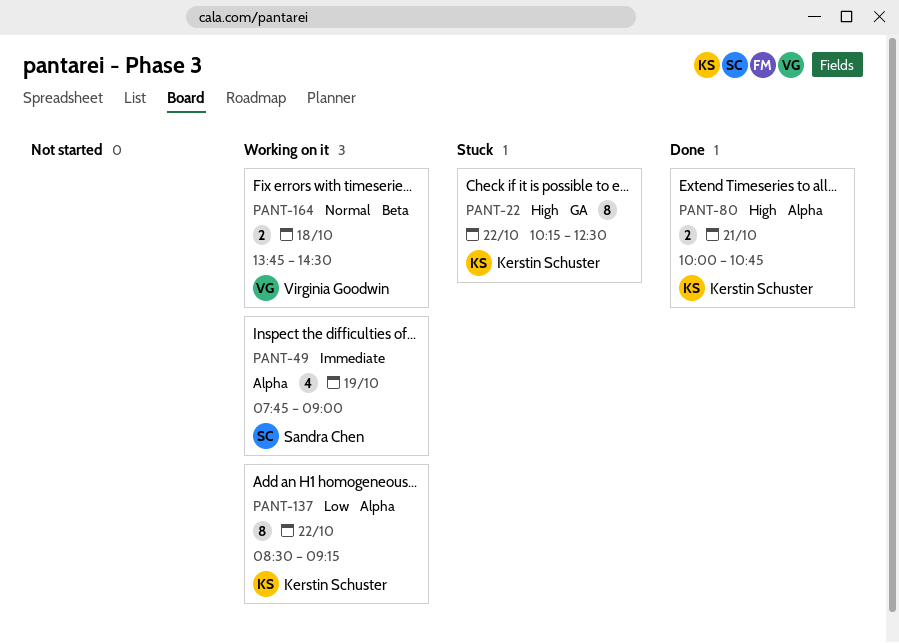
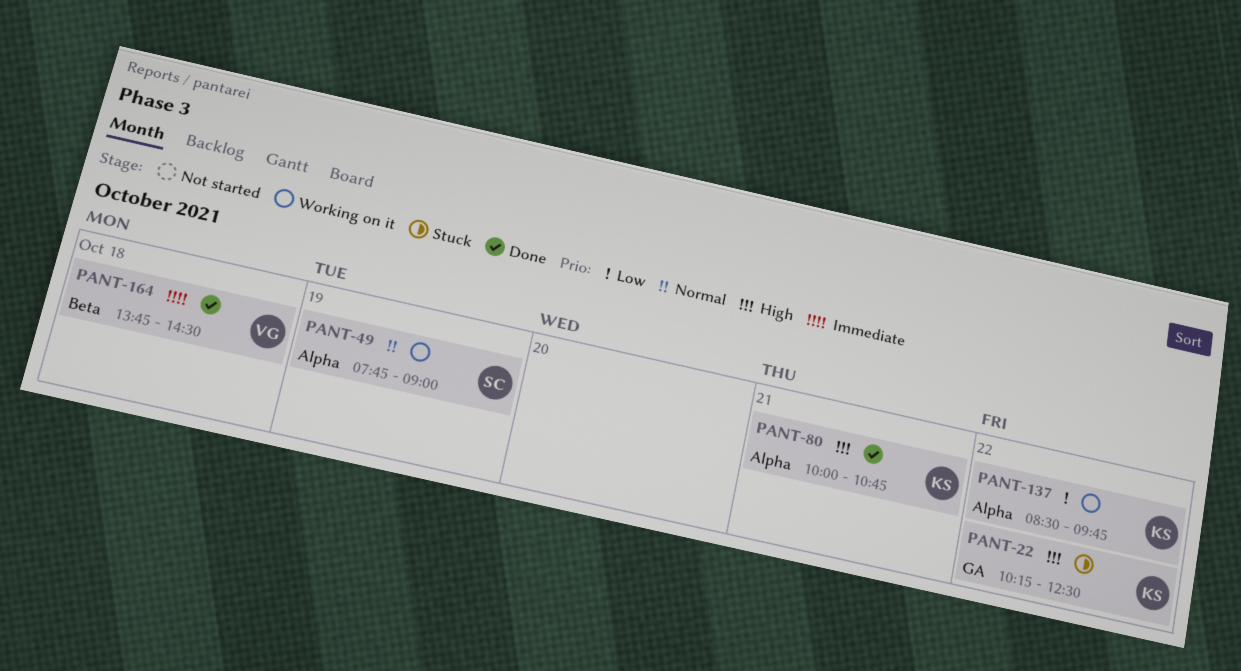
PANT-49, priority: Immediate -> Normal
PANT-137, ends: 09:15 -> 09:45
PANT-164, status: Working on it -> Done
PANT-164, priority: Normal -> Immediate

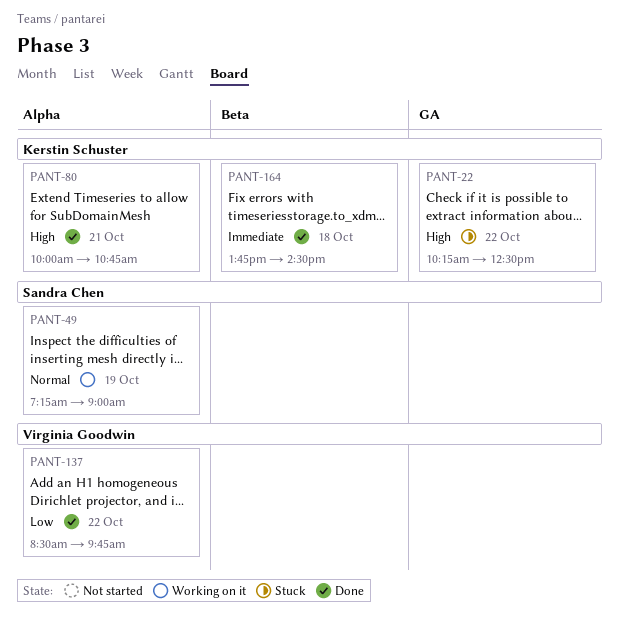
PANT-49, begins: 07:45 -> 07:15
PANT-137, status: Working on it -> Done
PANT-137, owner: Kerstin Schuster -> Virginia Goodwin
PANT-164, owner: Virginia Goodwin -> Kerstin Schuster

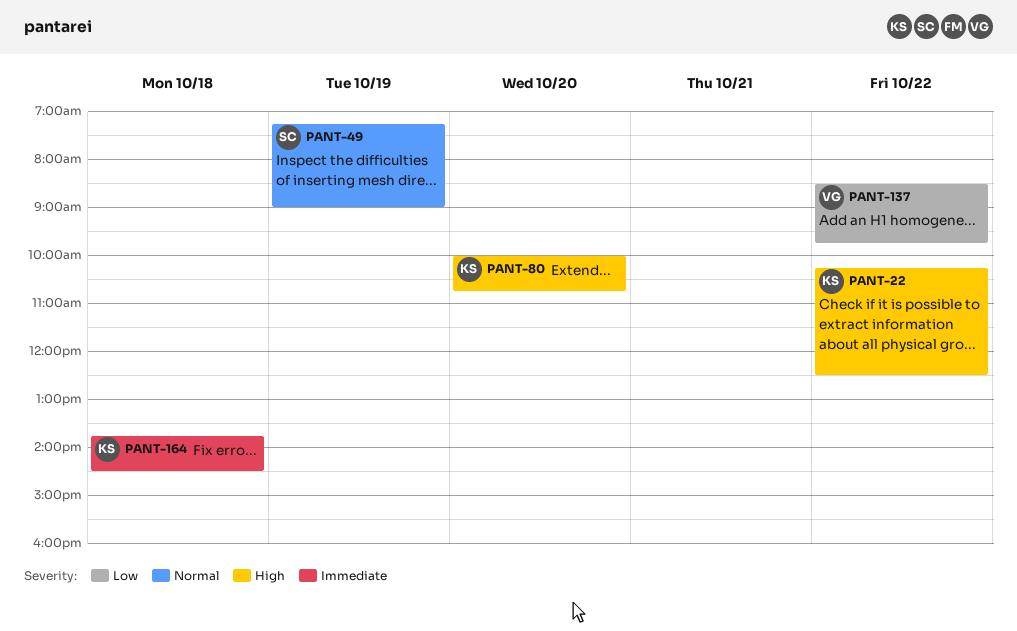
PANT-80, day: Oct 21 -> Oct 20

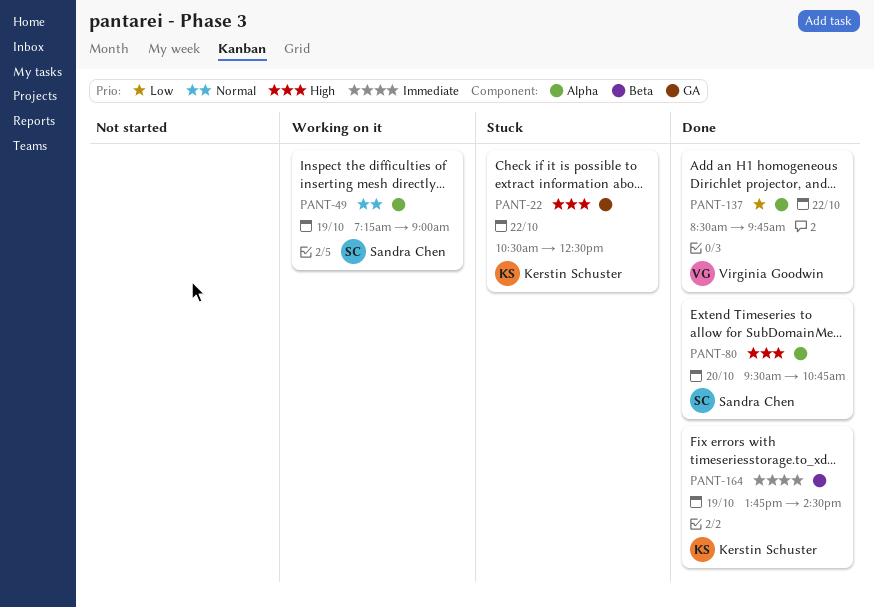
PANT-22, begins: 10:15 -> 10:30
PANT-80, owner: Kerstin Schuster -> Sandra Chen
PANT-80, begins: 10:00 -> 09:30
PANT-164, day: Oct 18 -> Oct 19

